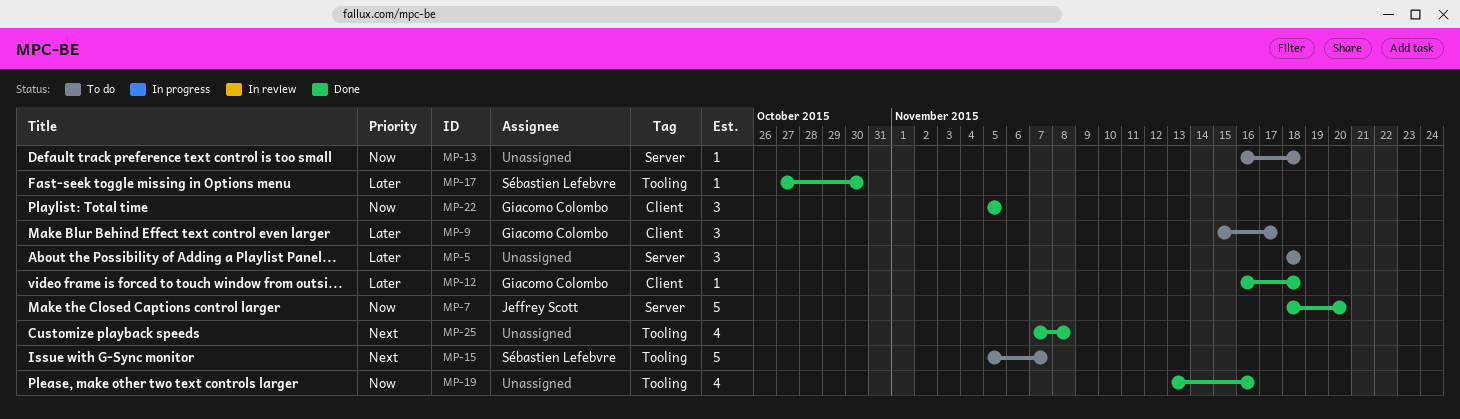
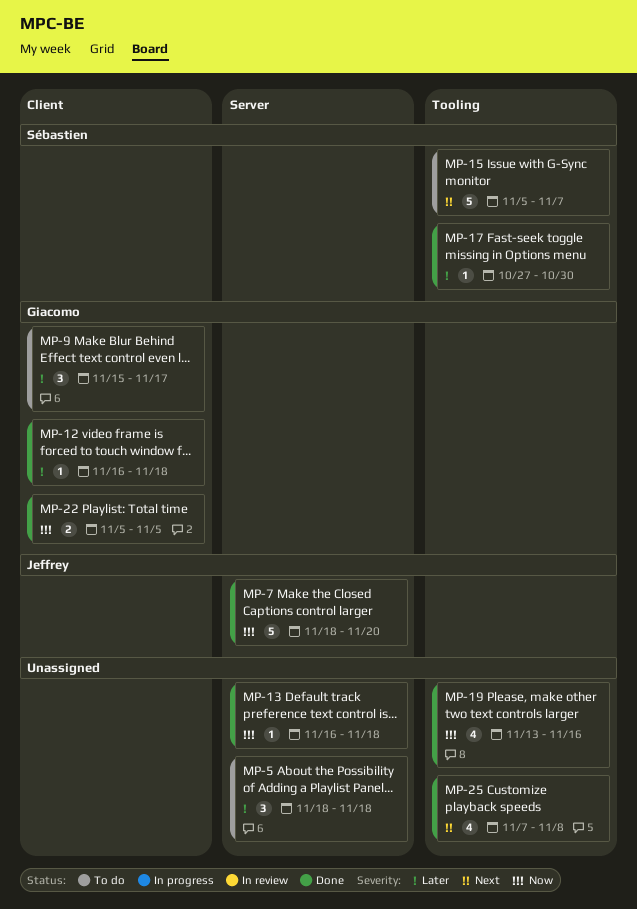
MP-13, status: To do -> Done
MP-22, estimate: 3 -> 2

